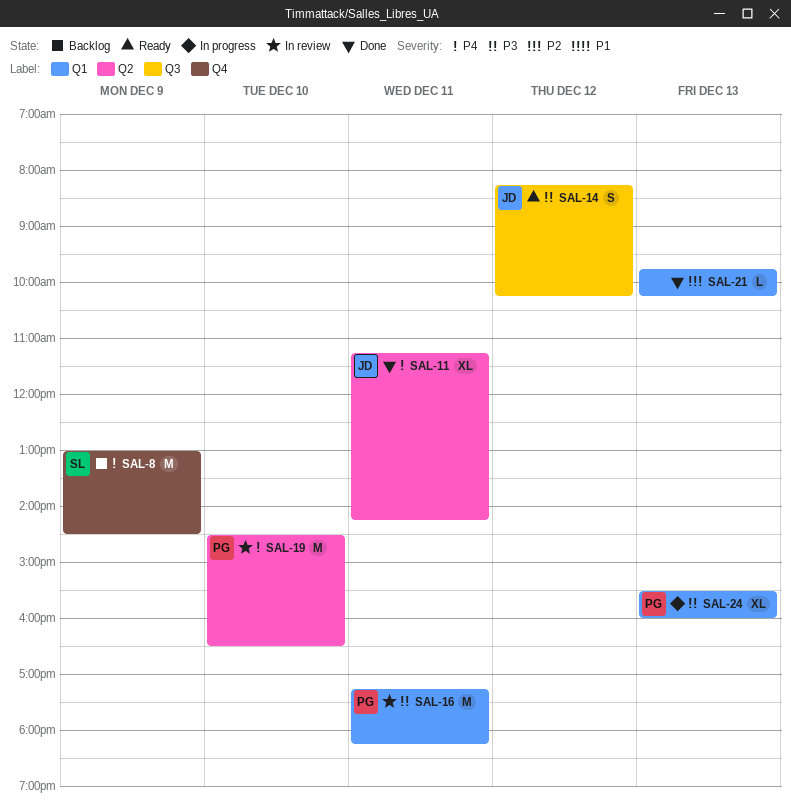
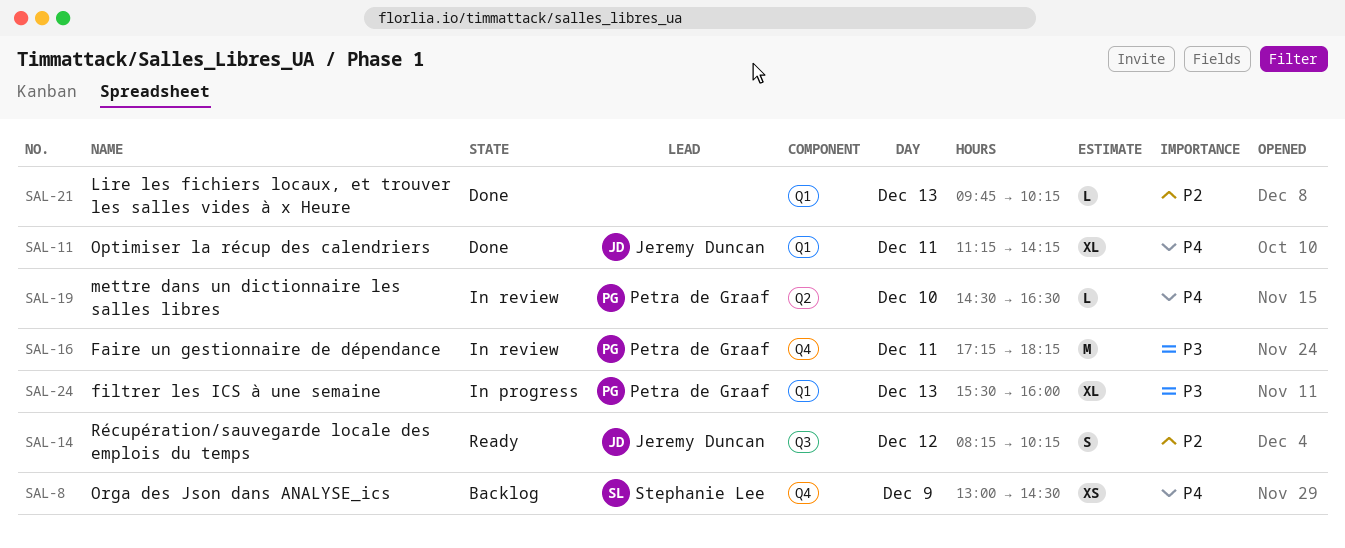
SAL-8, estimate: M -> XS
SAL-11, label: Q2 -> Q1
SAL-14, priority: P3 -> P2
SAL-16, label: Q1 -> Q4
SAL-19, estimate: M -> L

